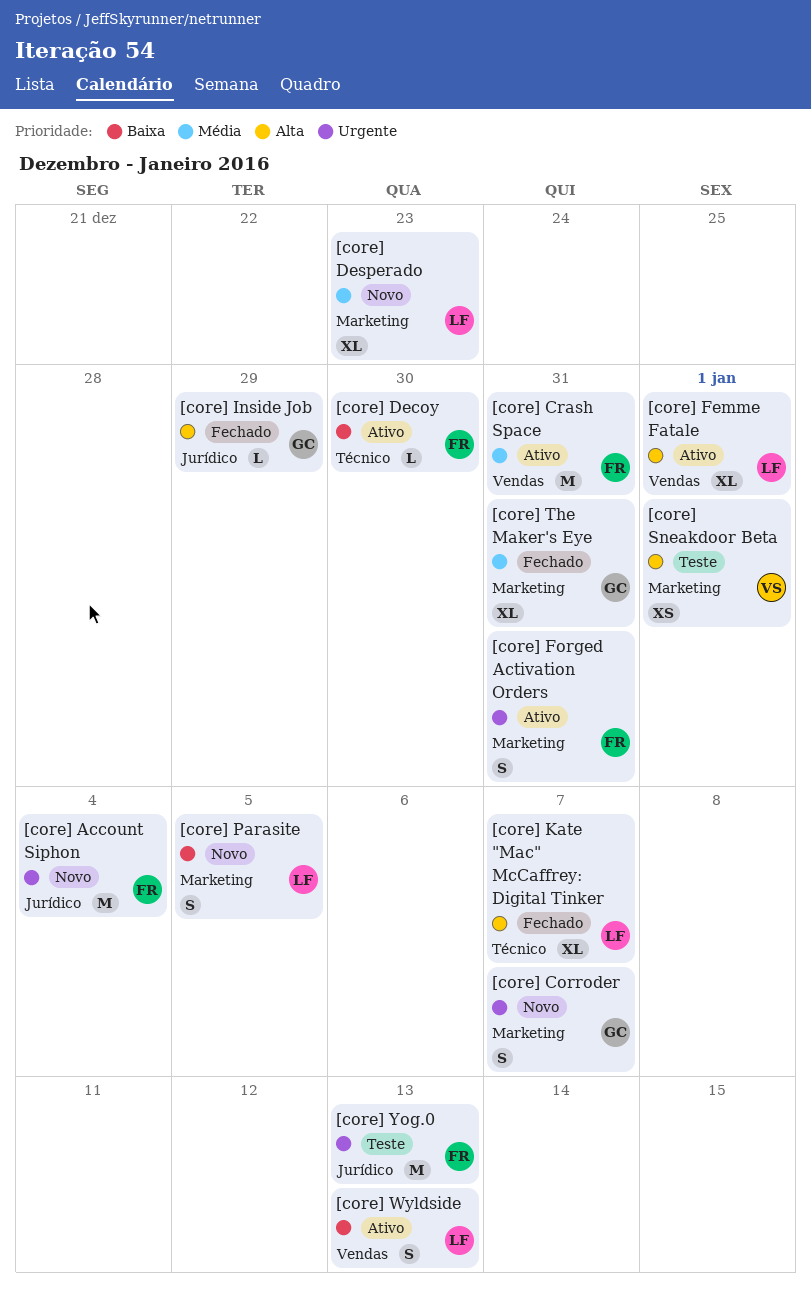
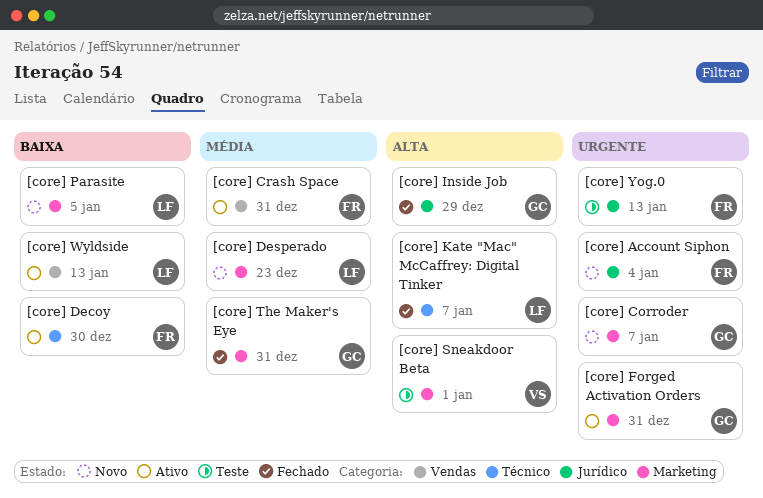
[core] Femme Fatale: present -> none
[core] Forged Activation Orders, owner: FR -> GC

